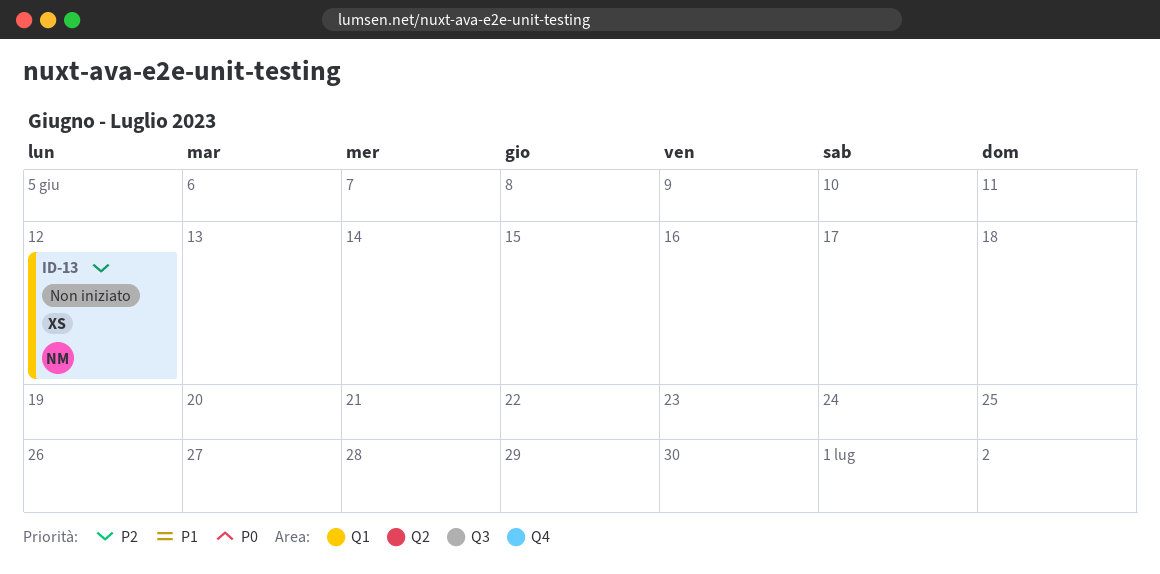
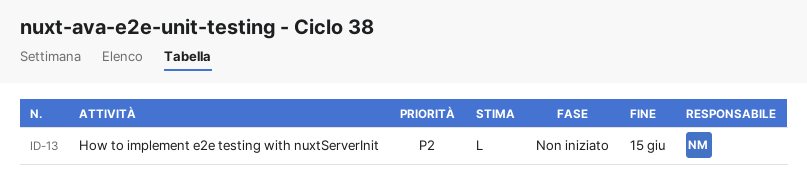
ID-13, estimate: XS -> L
ID-13, due: Jun 12 -> Jun 15

